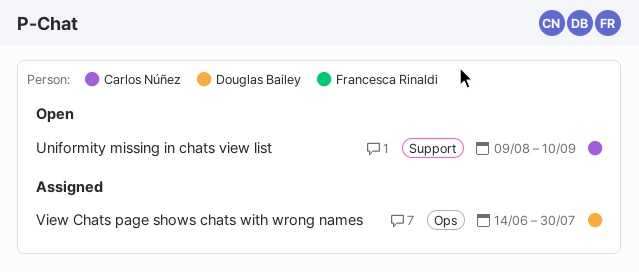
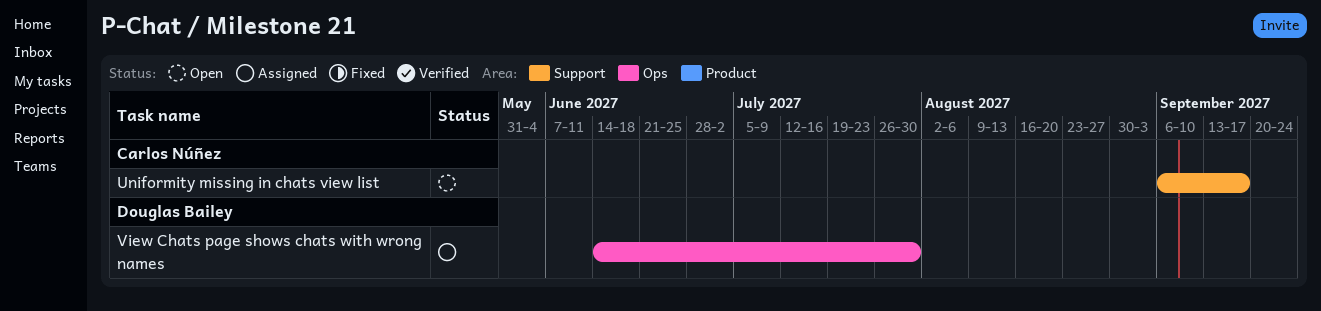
Uniformity missing in chats view list, start: Aug 9 -> Sep 6
Uniformity missing in chats view list, due: Sep 10 -> Sep 17

